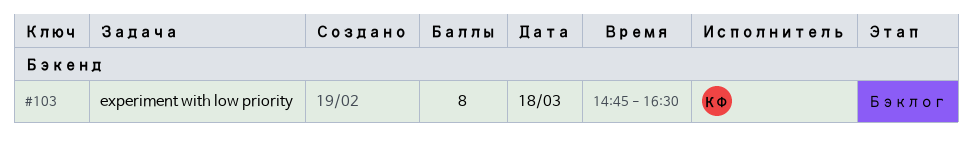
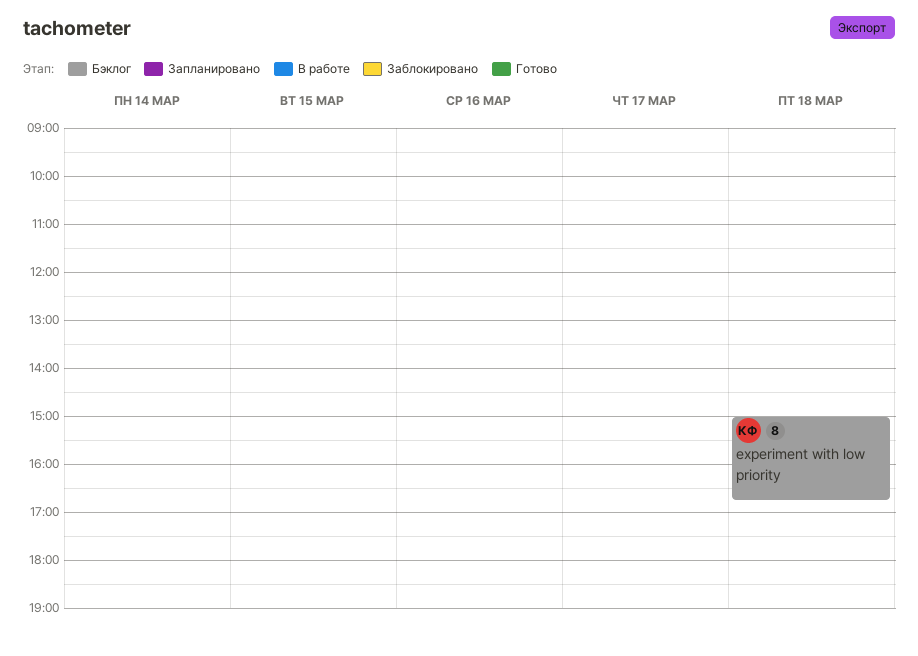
experiment with low priority, begins: 14:45 -> 15:00
experiment with low priority, ends: 16:30 -> 16:45

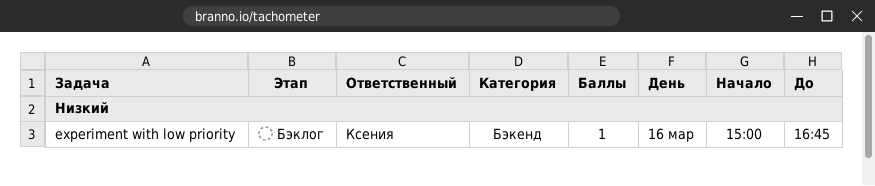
experiment with low priority, estimate: 8 -> 1
experiment with low priority, day: Mar 18 -> Mar 16

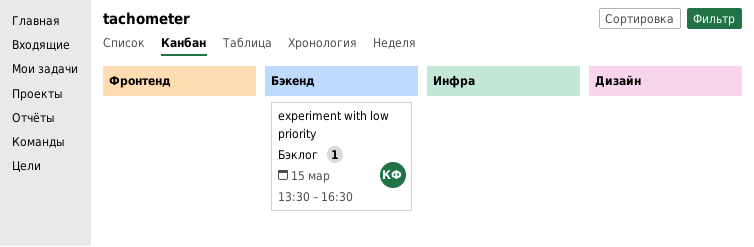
experiment with low priority, day: Mar 16 -> Mar 15
experiment with low priority, begins: 15:00 -> 13:30
experiment with low priority, ends: 16:45 -> 16:30

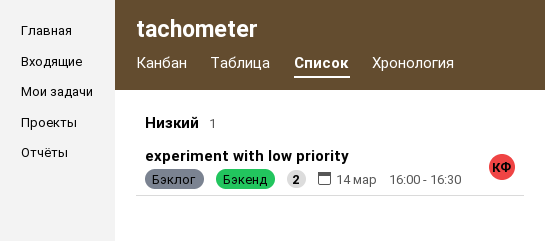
experiment with low priority, estimate: 1 -> 2
experiment with low priority, day: Mar 15 -> Mar 14
experiment with low priority, begins: 13:30 -> 16:00

